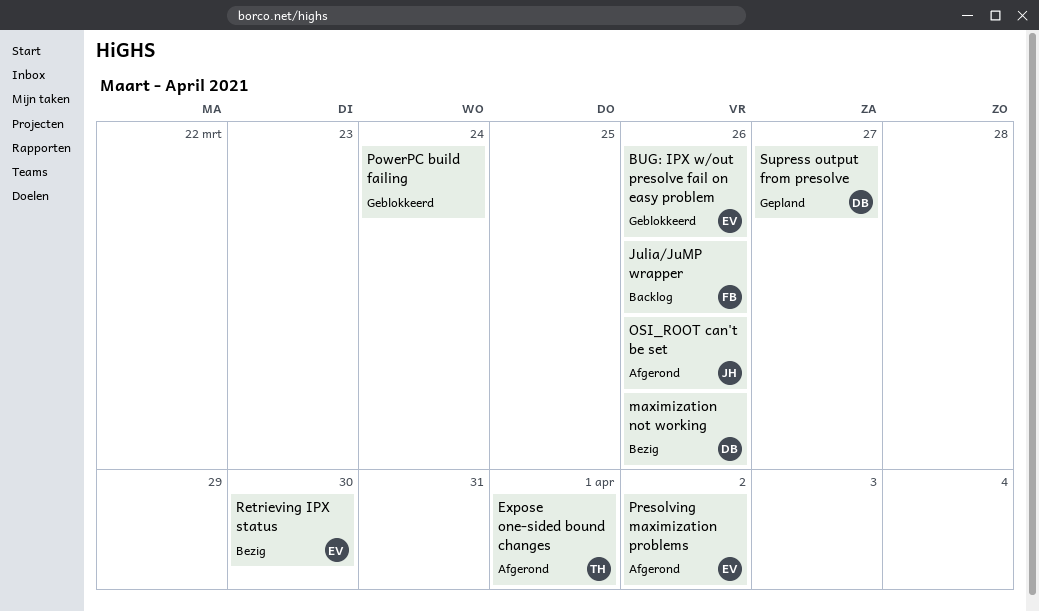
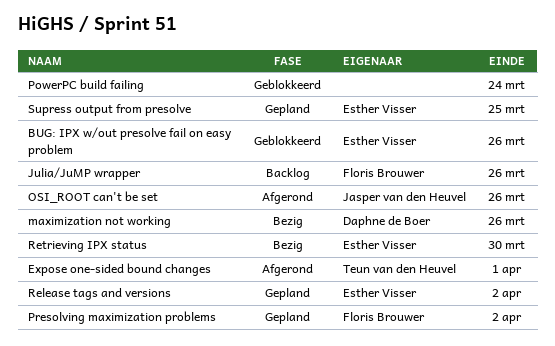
Presolving maximization problems, status: Afgerond -> Gepland
Presolving maximization problems, owner: Esther Visser -> Floris Brouwer
Release tags and versions: none -> present
Supress output from presolve, owner: Daphne de Boer -> Esther Visser
Supress output from presolve, due: Mar 27 -> Mar 25

